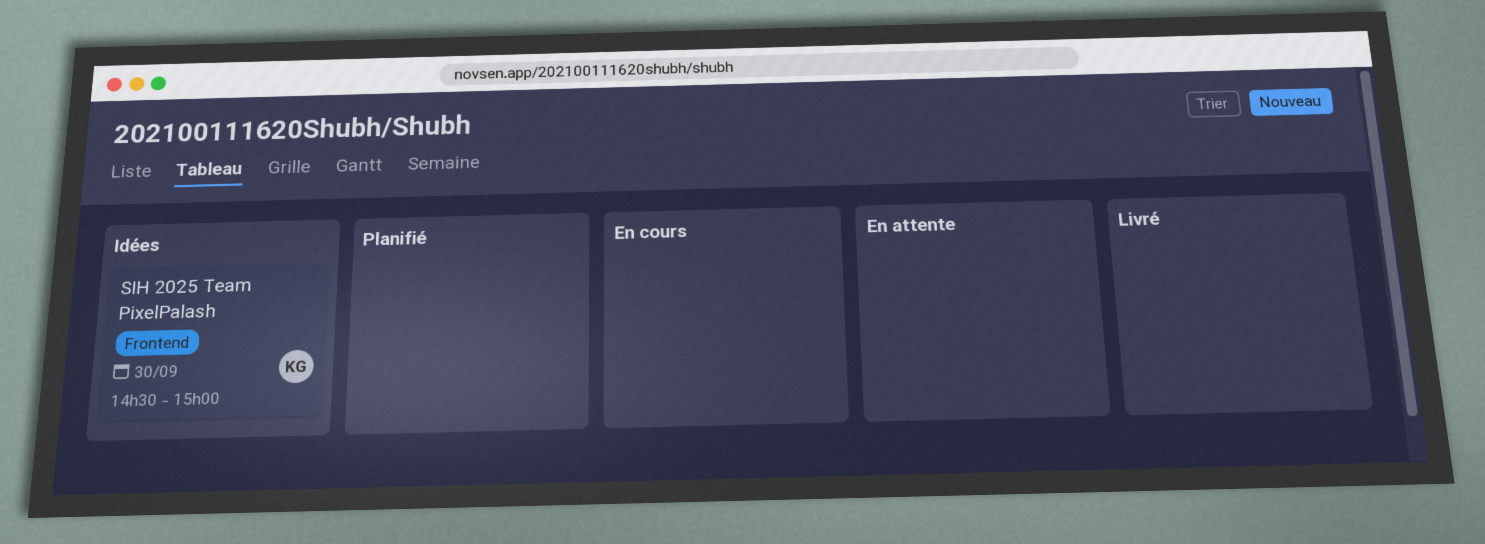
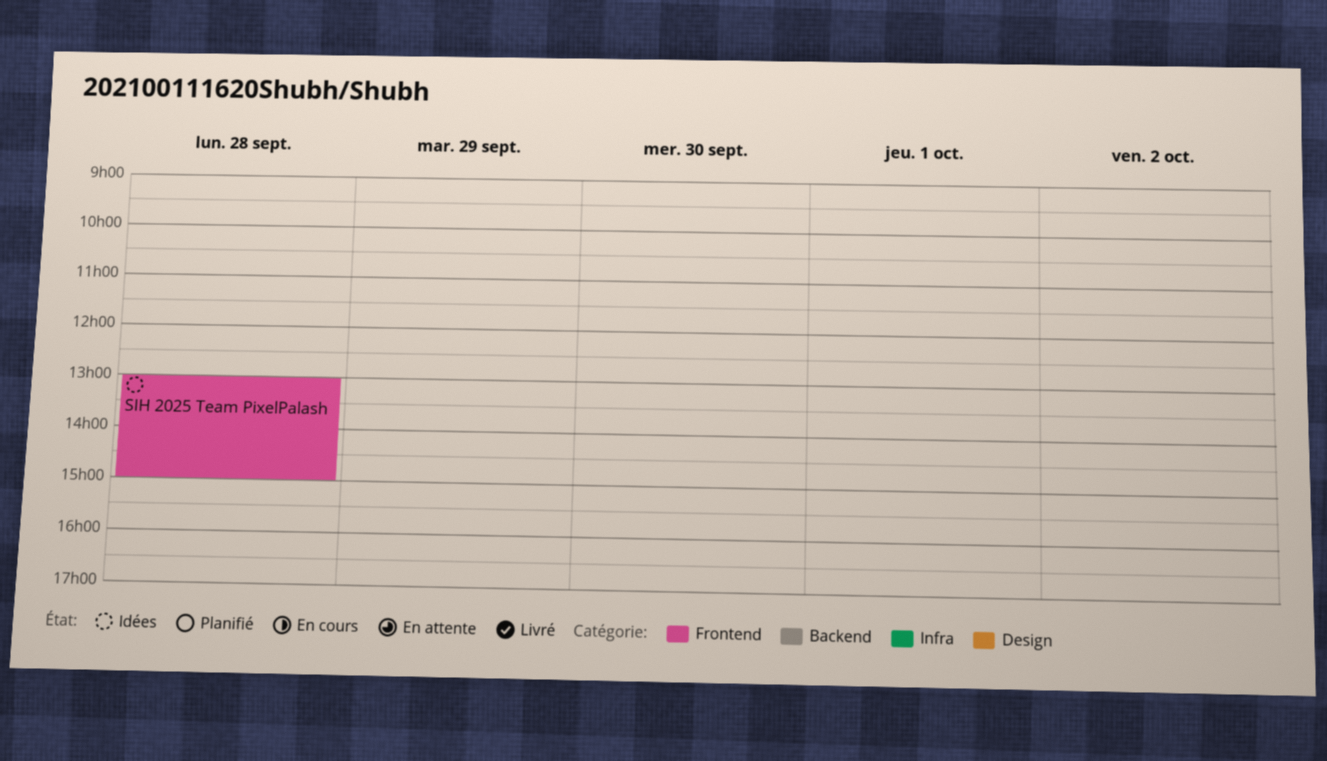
SIH 2025 Team PixelPalash, day: Sep 30 -> Sep 28
SIH 2025 Team PixelPalash, begins: 14:30 -> 13:00

